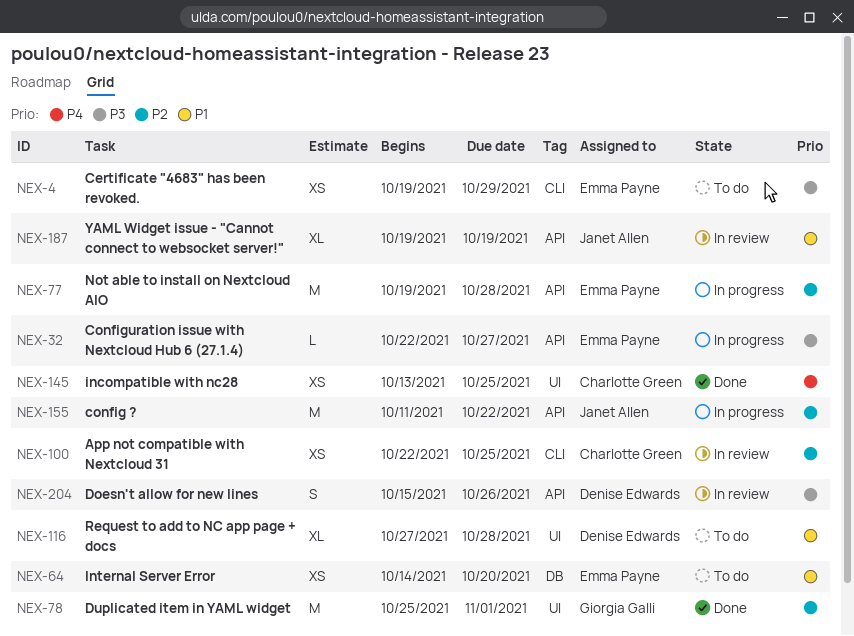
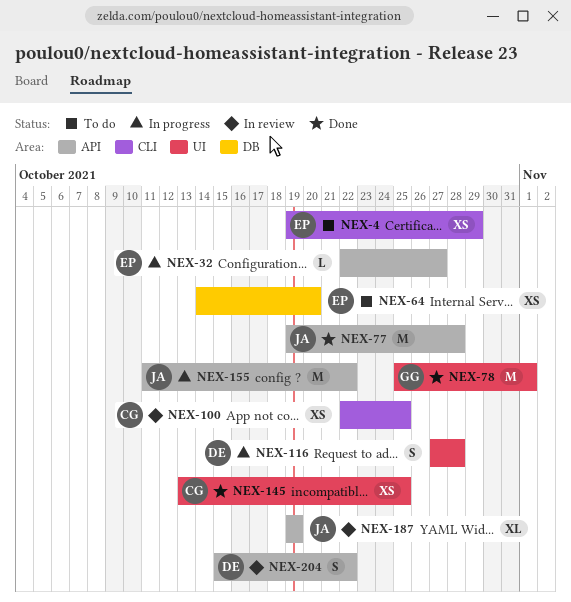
NEX-77, status: In progress -> Done
NEX-77, owner: Emma Payne -> Janet Allen
NEX-116, status: To do -> In progress
NEX-116, estimate: XL -> S
NEX-204, due: Oct 26 -> Oct 22

